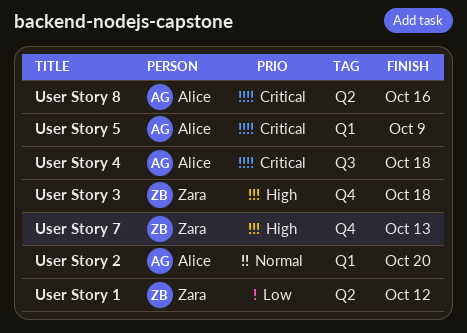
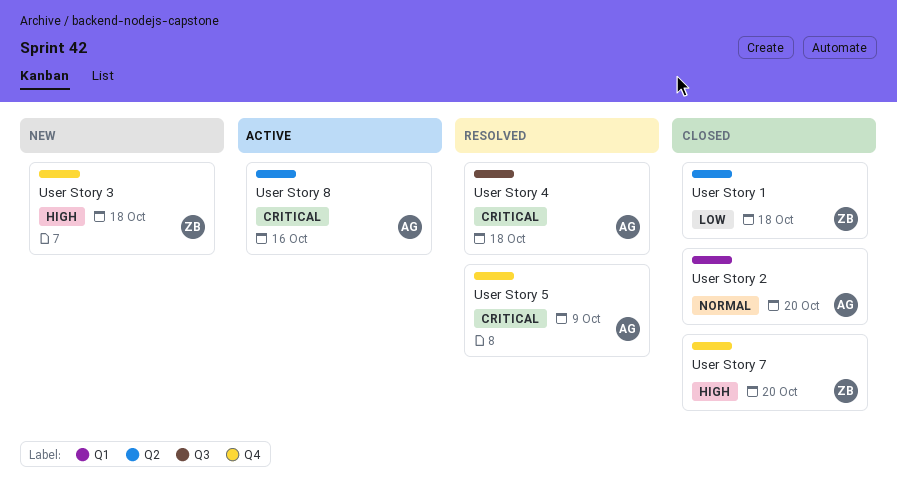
User Story 1, due: Oct 12 -> Oct 18
User Story 5, label: Q1 -> Q4
User Story 7, due: Oct 13 -> Oct 20

